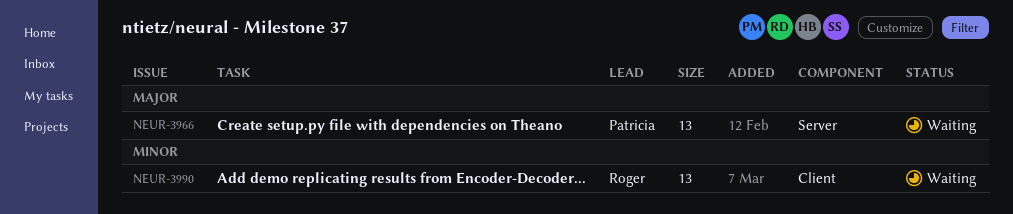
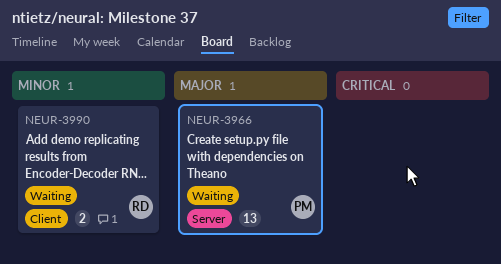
NEUR-3990, estimate: 13 -> 2

